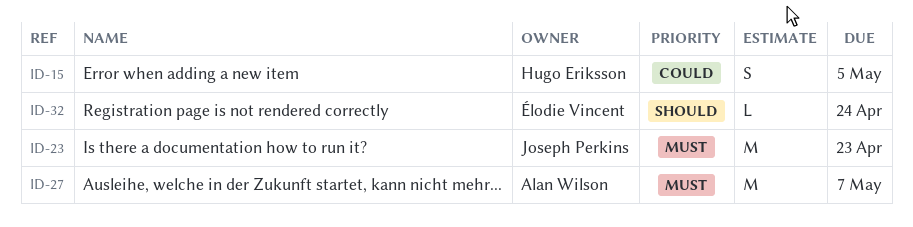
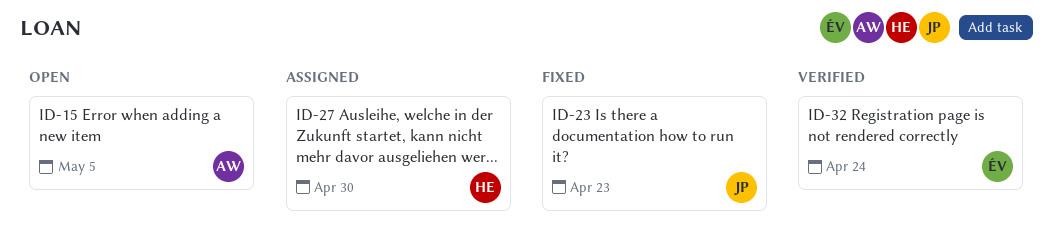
ID-15, owner: Hugo Eriksson -> Alan Wilson
ID-27, owner: Alan Wilson -> Hugo Eriksson
ID-27, due: May 7 -> Apr 30

